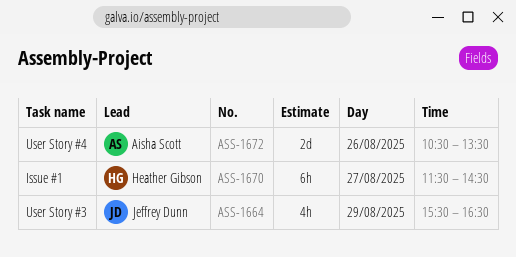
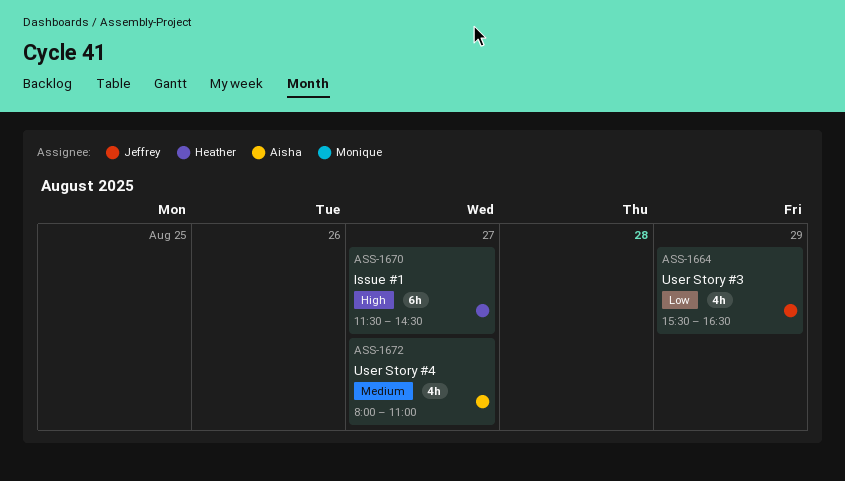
ASS-1672, estimate: 2d -> 4h
ASS-1672, day: Aug 26 -> Aug 27
ASS-1672, begins: 10:30 -> 08:00
ASS-1672, ends: 13:30 -> 11:00

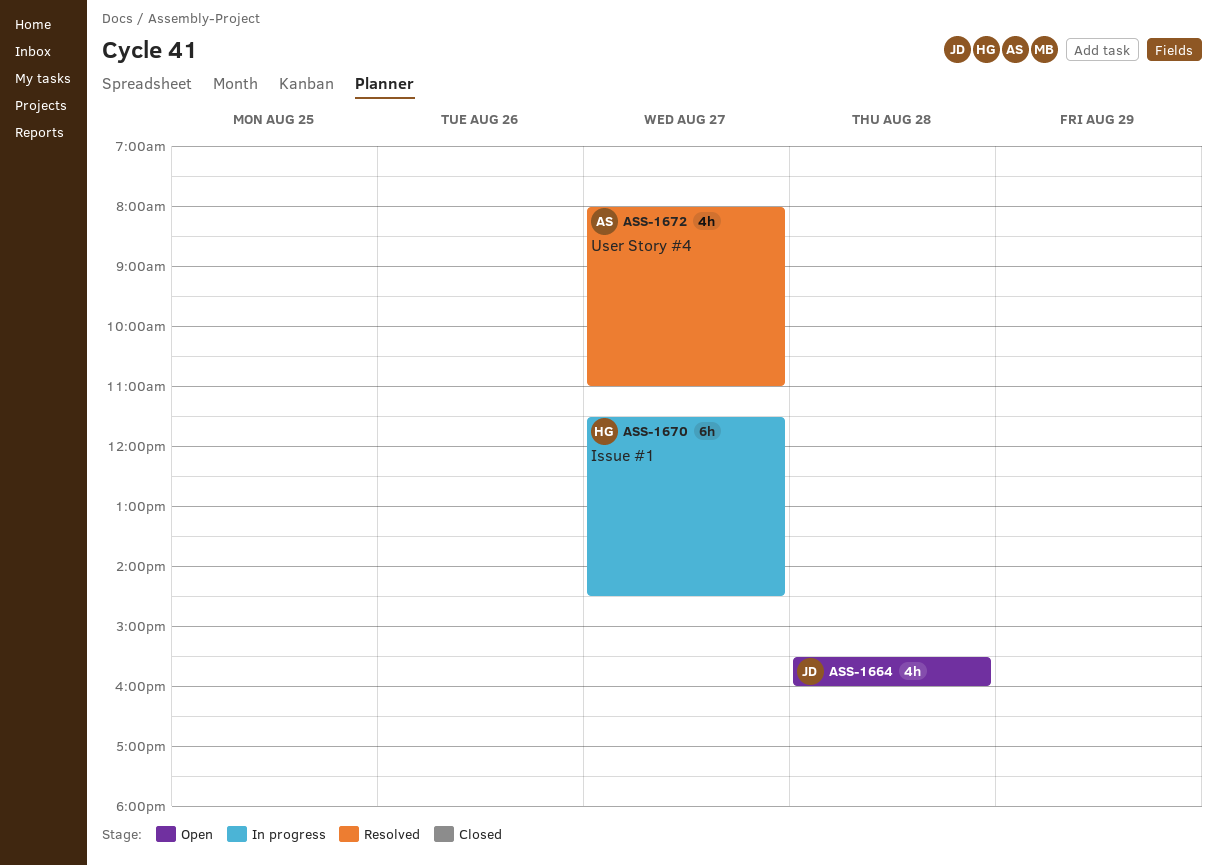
ASS-1664, day: Aug 29 -> Aug 28
ASS-1664, ends: 16:30 -> 16:00

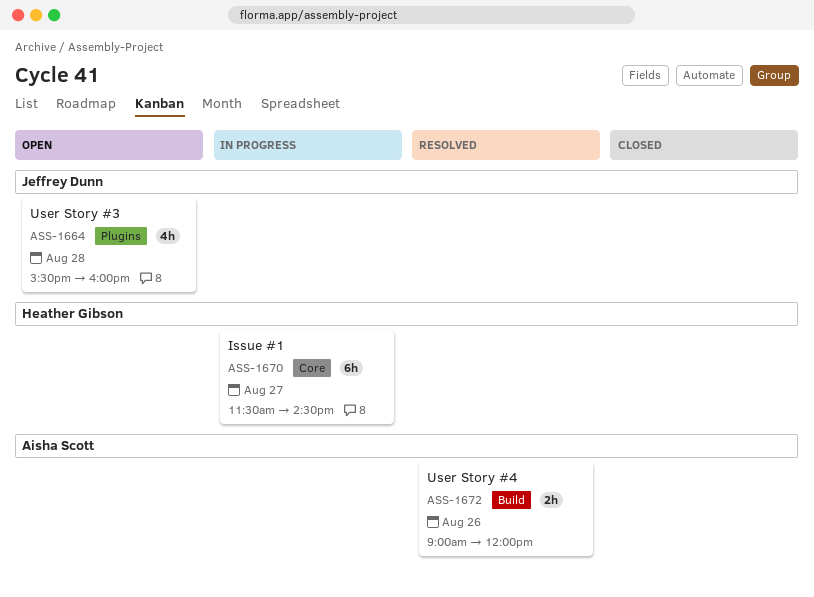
ASS-1672, estimate: 4h -> 2h
ASS-1672, day: Aug 27 -> Aug 26
ASS-1672, begins: 08:00 -> 09:00
ASS-1672, ends: 11:00 -> 12:00

